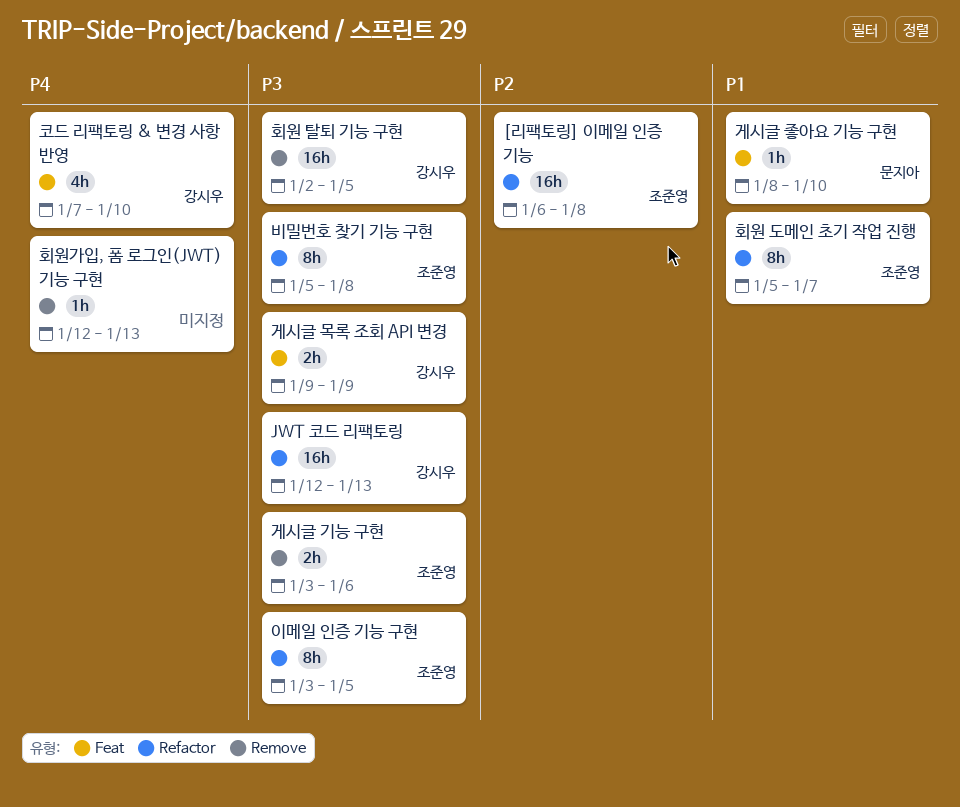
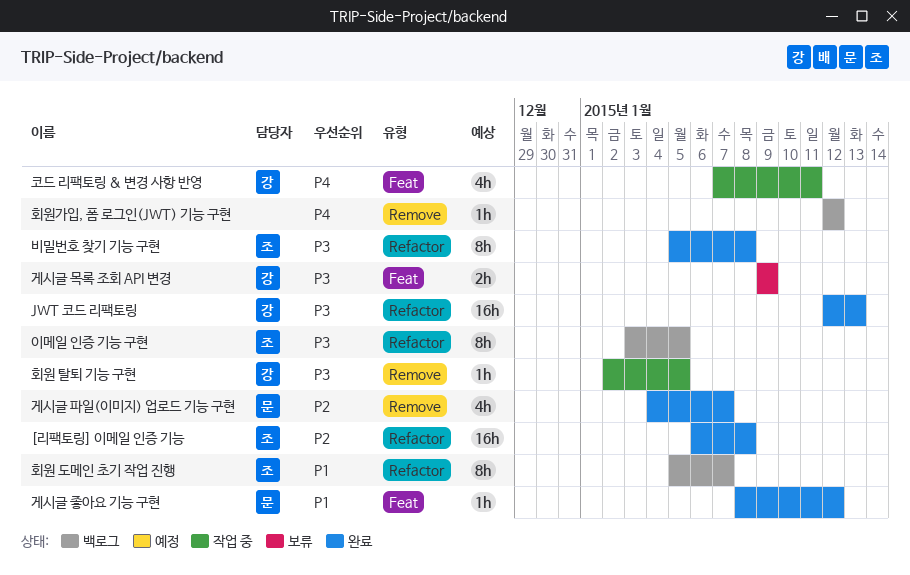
게시글 기능 구현: present -> none
게시글 좋아요 기능 구현, due: Jan 10 -> Jan 12
게시글 파일(이미지) 업로드 기능 구현: none -> present
코드 리팩토링 & 변경 사항 반영, due: Jan 10 -> Jan 11
회원 탈퇴 기능 구현, estimate: 16h -> 1h
회원가입, 폼 로그인(JWT) 기능 구현, due: Jan 13 -> Jan 12

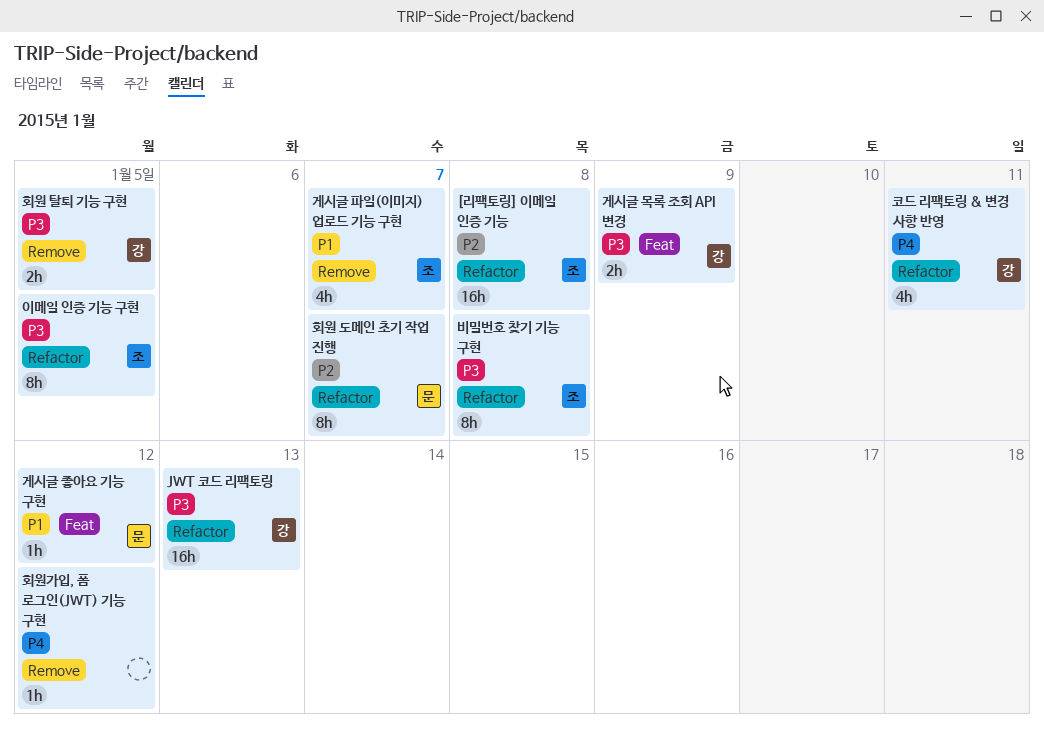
게시글 파일(이미지) 업로드 기능 구현, owner: 문 -> 조
게시글 파일(이미지) 업로드 기능 구현, priority: P2 -> P1
코드 리팩토링 & 변경 사항 반영, label: Feat -> Refactor
회원 도메인 초기 작업 진행, owner: 조 -> 문
회원 도메인 초기 작업 진행, priority: P1 -> P2
회원 탈퇴 기능 구현, estimate: 1h -> 2h

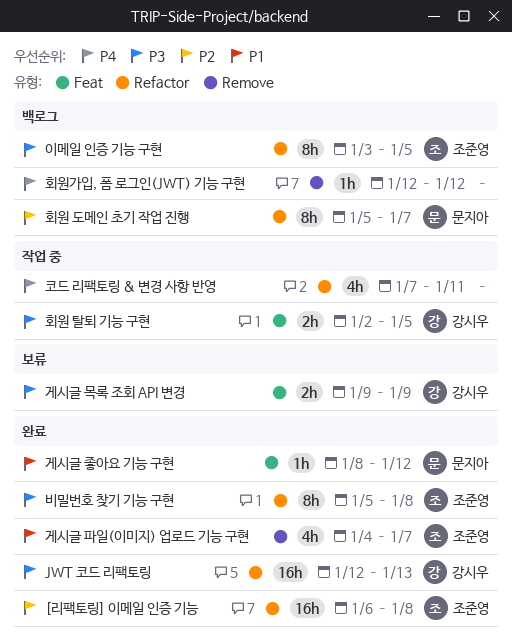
코드 리팩토링 & 변경 사항 반영, owner: 강시우 -> none
회원 탈퇴 기능 구현, label: Remove -> Feat

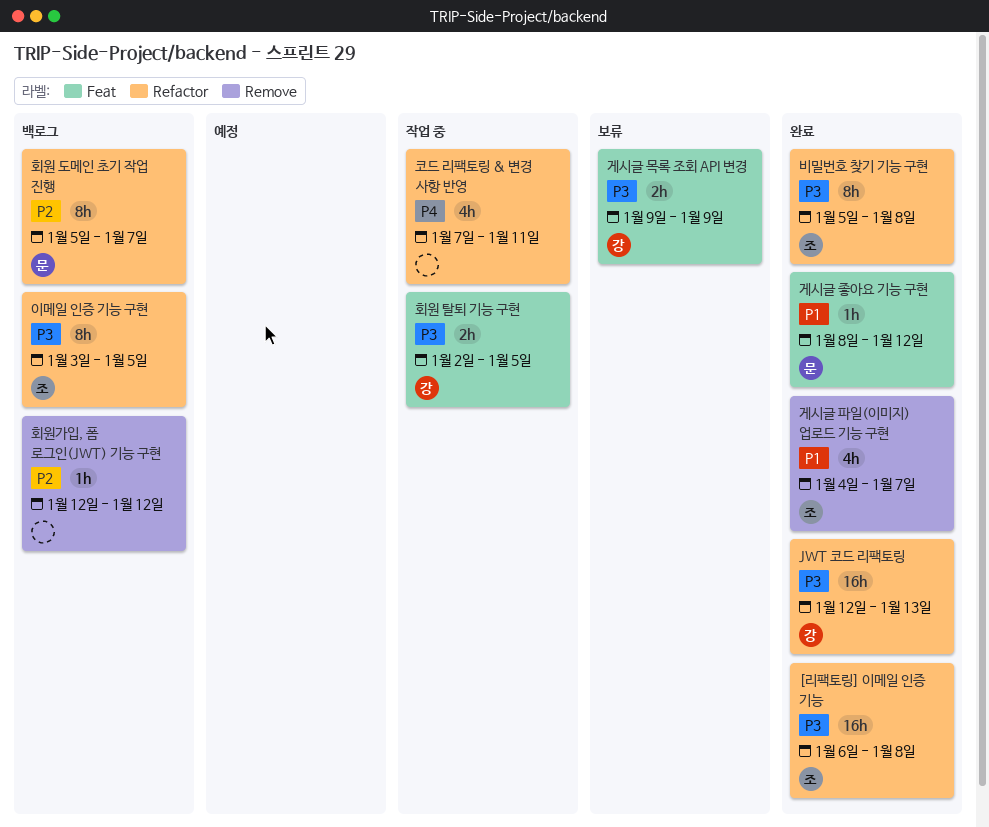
[리팩토링] 이메일 인증 기능, priority: P2 -> P3
회원가입, 폼 로그인(JWT) 기능 구현, priority: P4 -> P2

